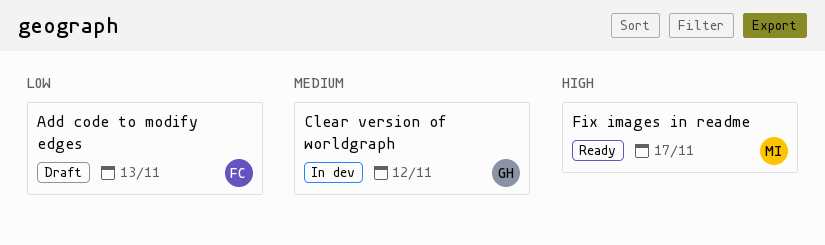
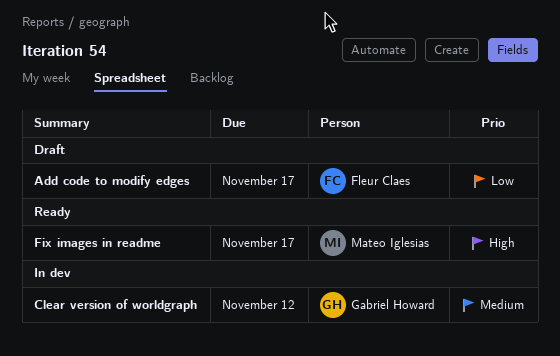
Add code to modify edges, due: Nov 13 -> Nov 17

